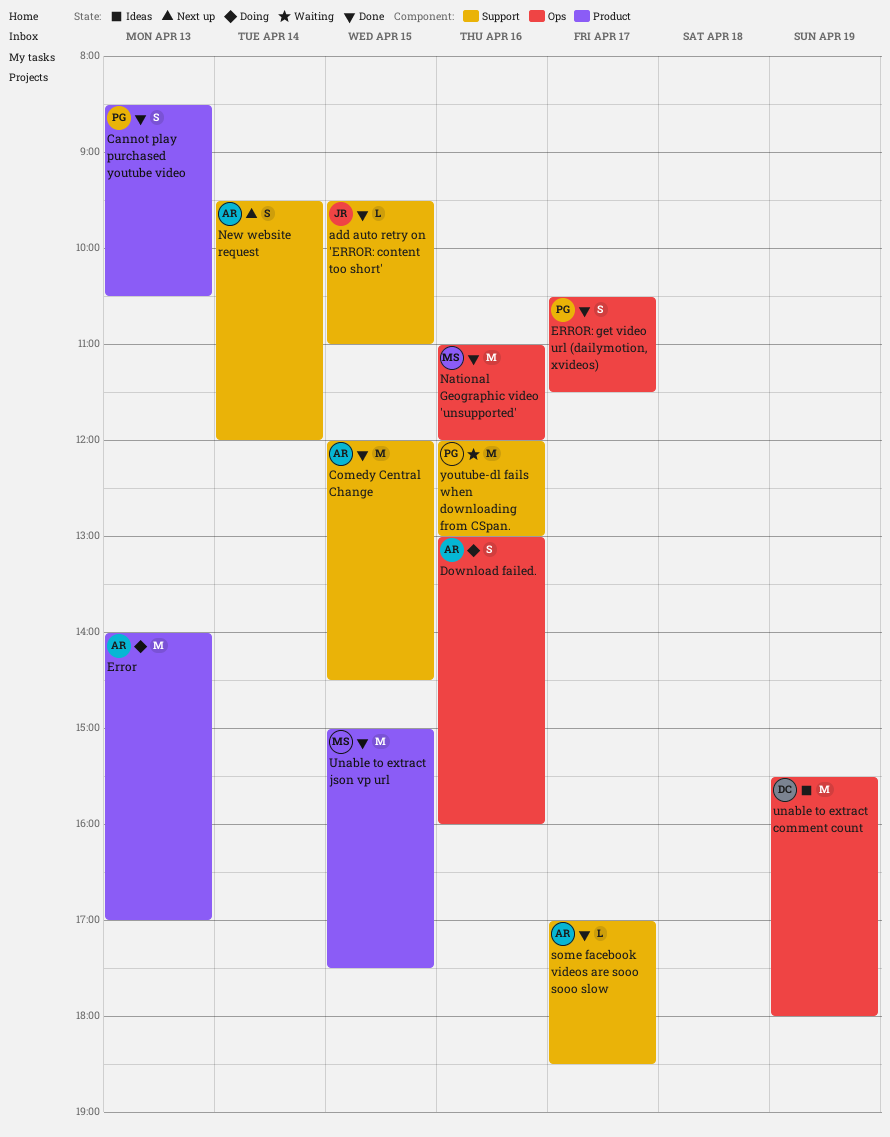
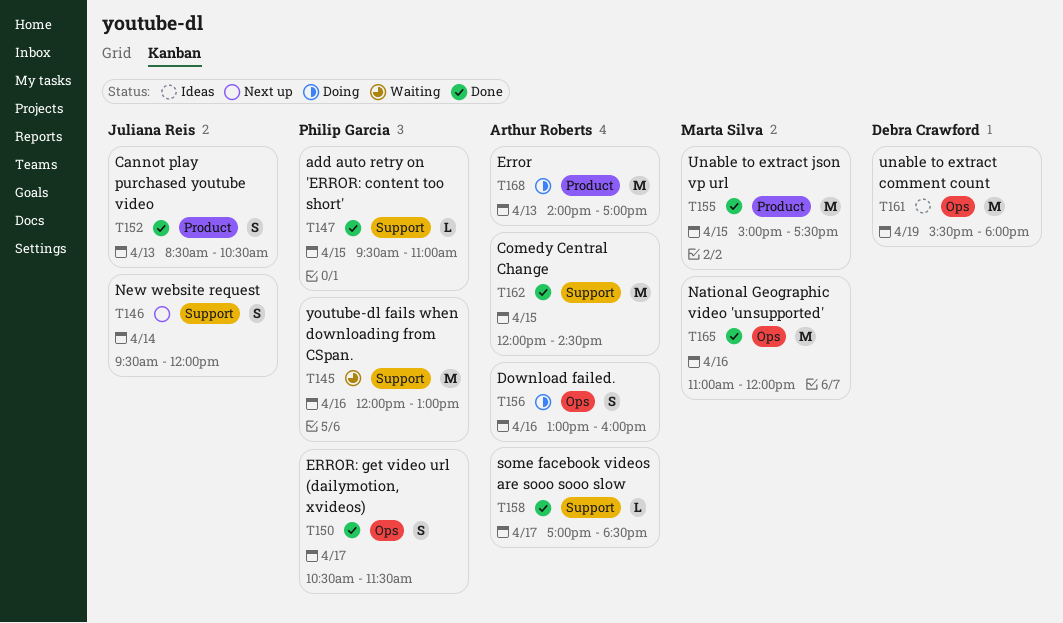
add auto retry on 'ERROR: content too short', owner: Juliana Reis -> Philip Garcia
Cannot play purchased youtube video, owner: Philip Garcia -> Juliana Reis
New website request, owner: Arthur Roberts -> Juliana Reis

